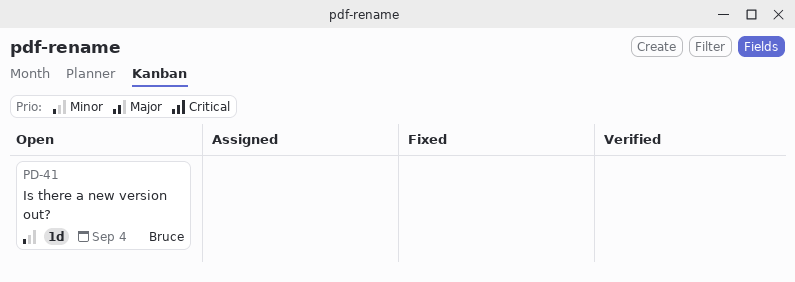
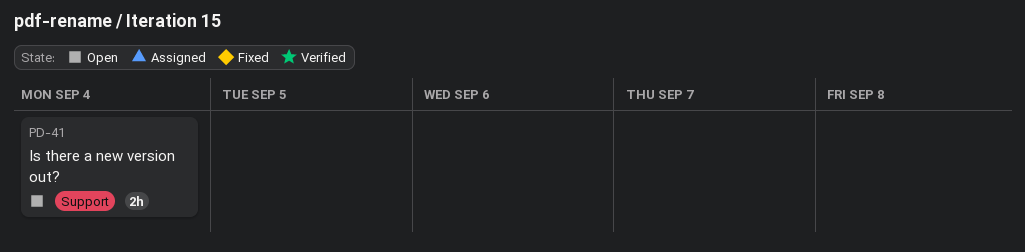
PD-41, estimate: 1d -> 2h

